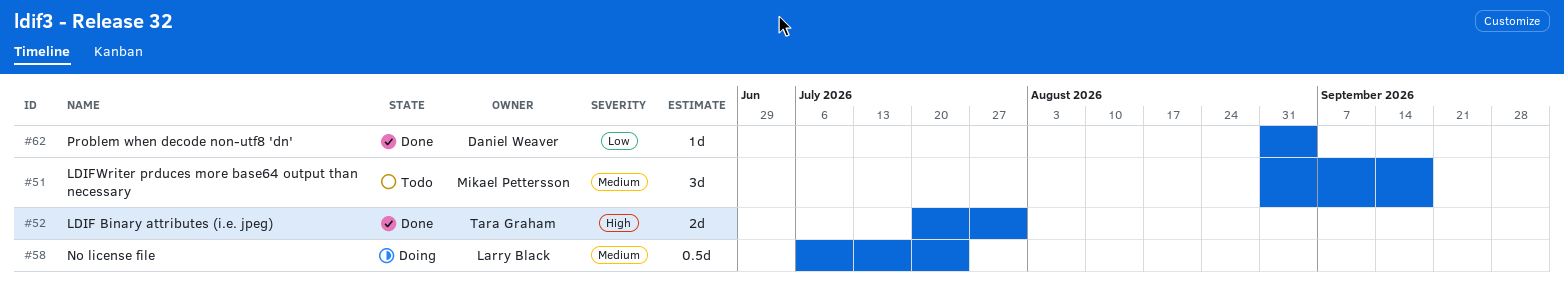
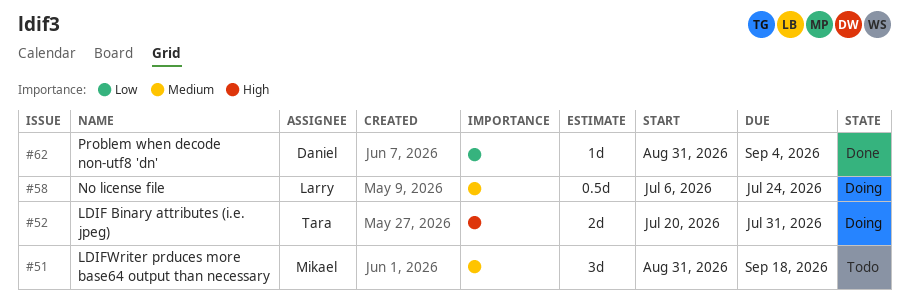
#52, status: Done -> Doing

